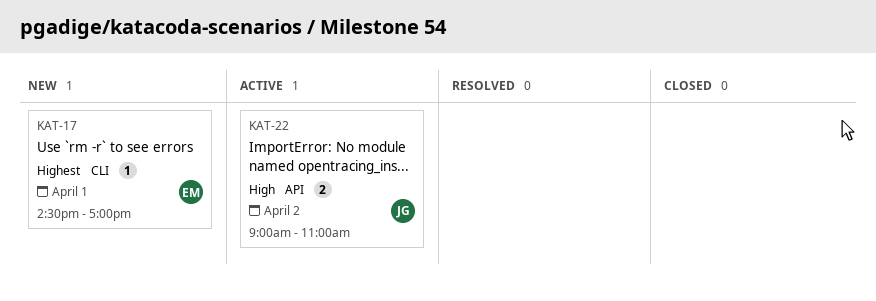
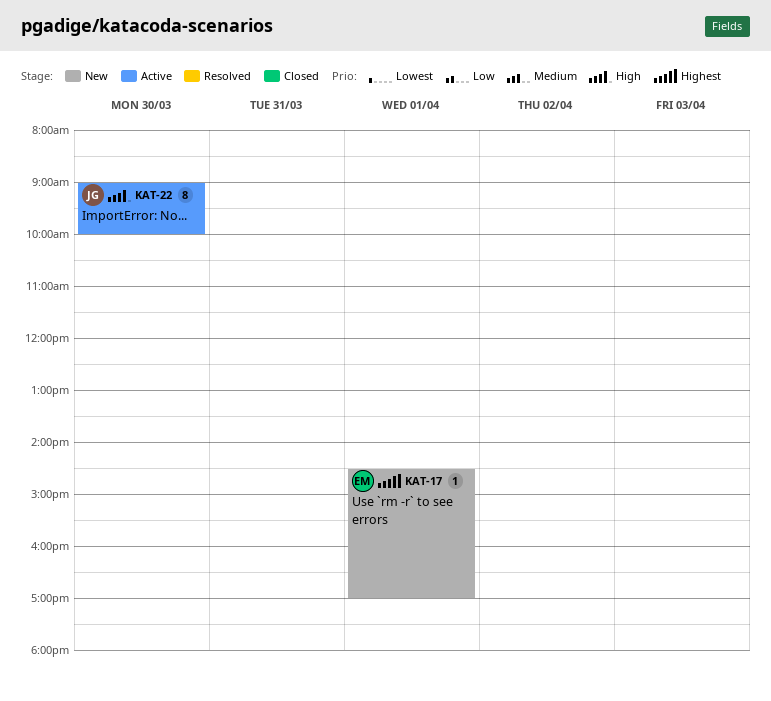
KAT-22, estimate: 2 -> 8
KAT-22, day: Apr 2 -> Mar 30
KAT-22, ends: 11:00 -> 10:00

